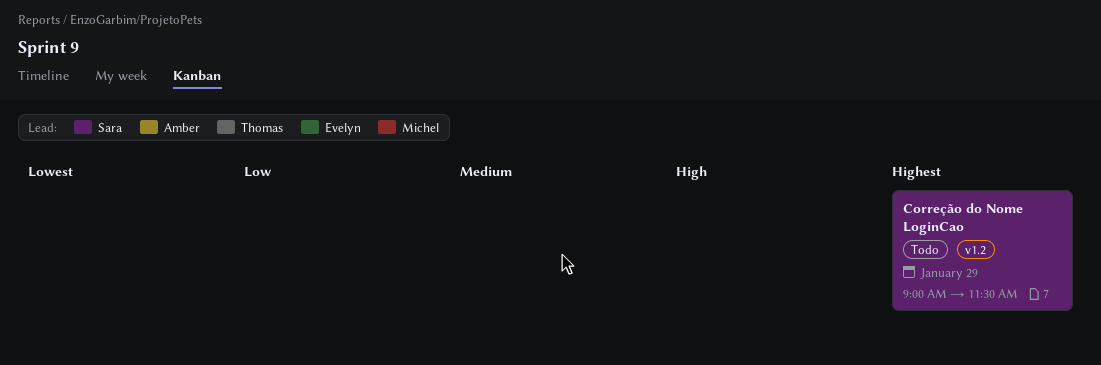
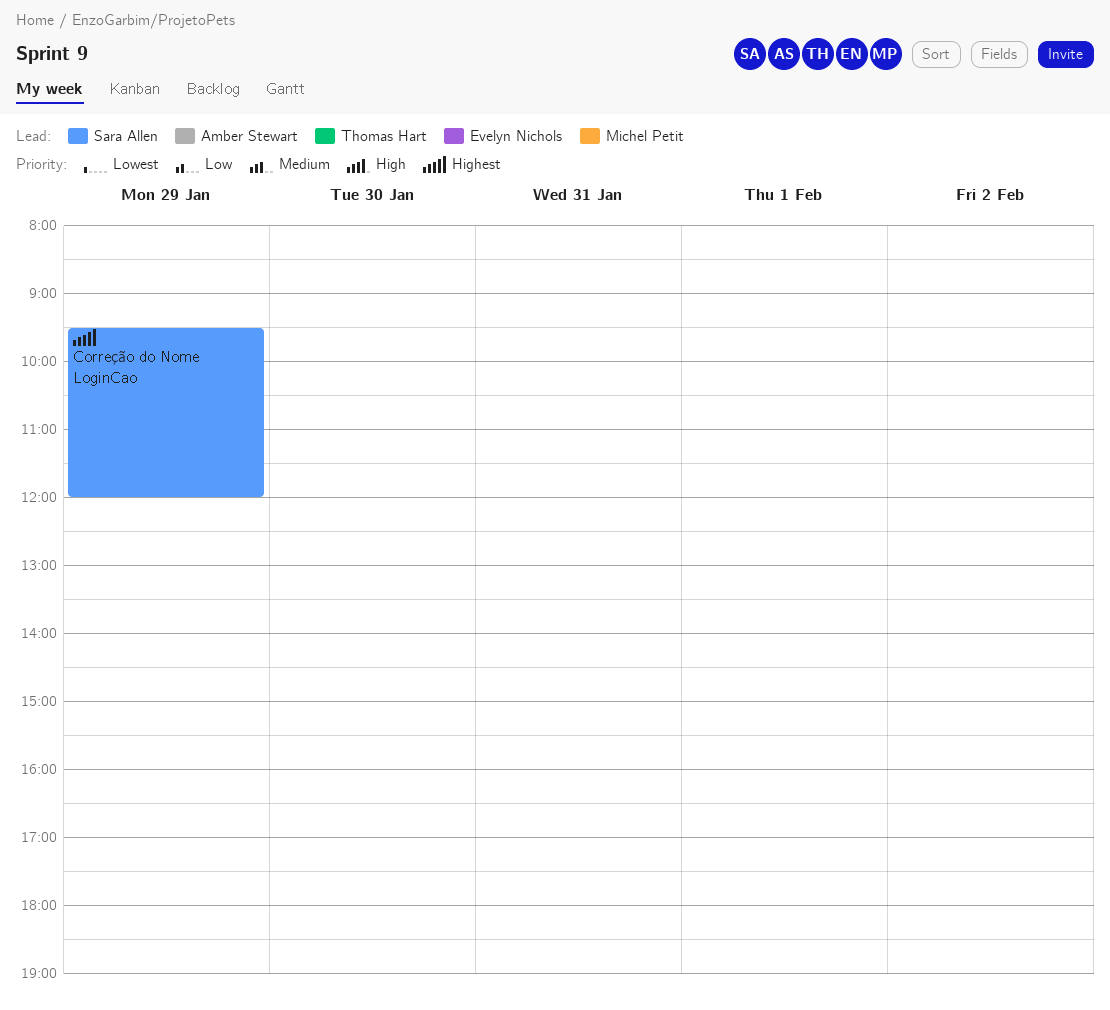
Correção do Nome LoginCao, begins: 09:00 -> 09:30
Correção do Nome LoginCao, ends: 11:30 -> 12:00

